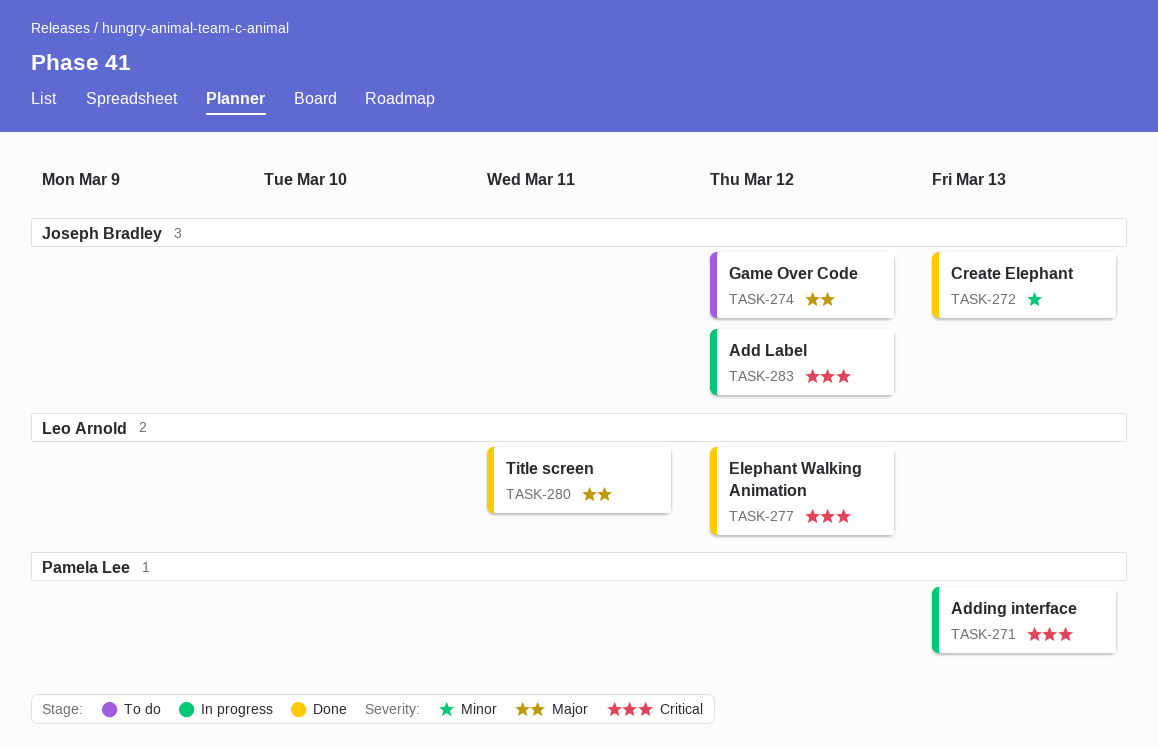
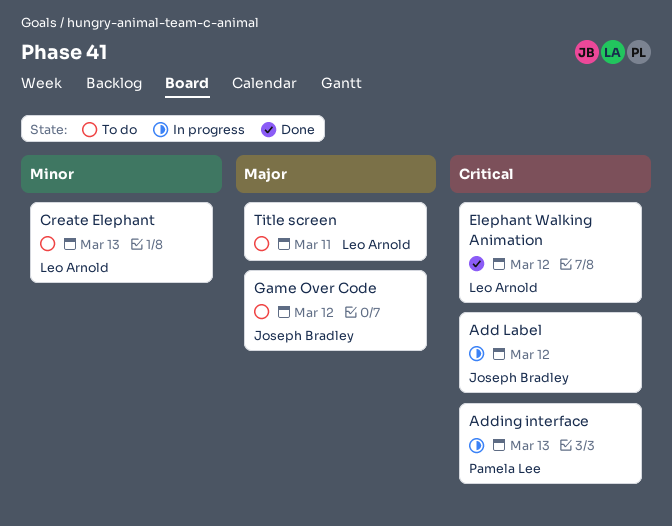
Create Elephant, status: Done -> To do
Create Elephant, owner: Joseph Bradley -> Leo Arnold
Title screen, status: Done -> To do

